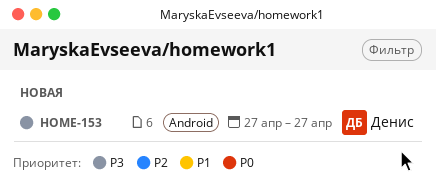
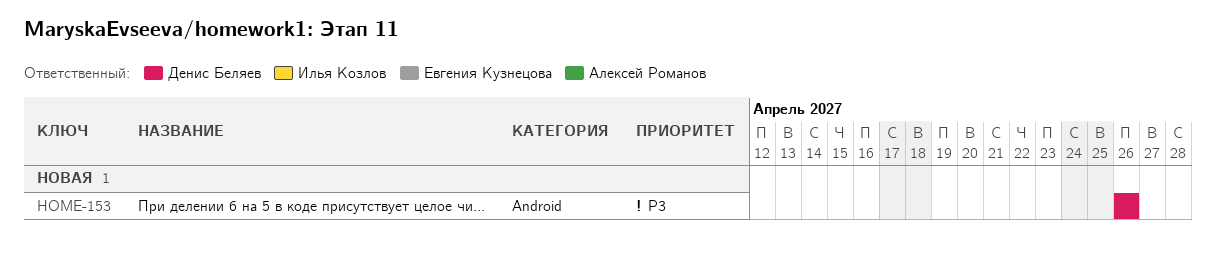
HOME-153, start: Apr 27 -> Apr 26
HOME-153, due: Apr 27 -> Apr 26

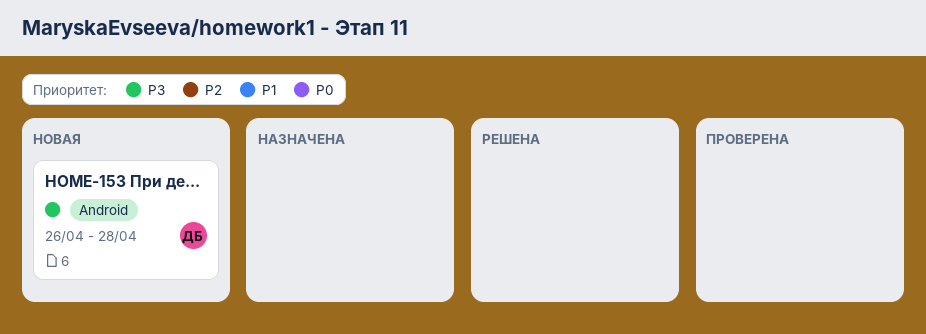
HOME-153, due: Apr 26 -> Apr 28

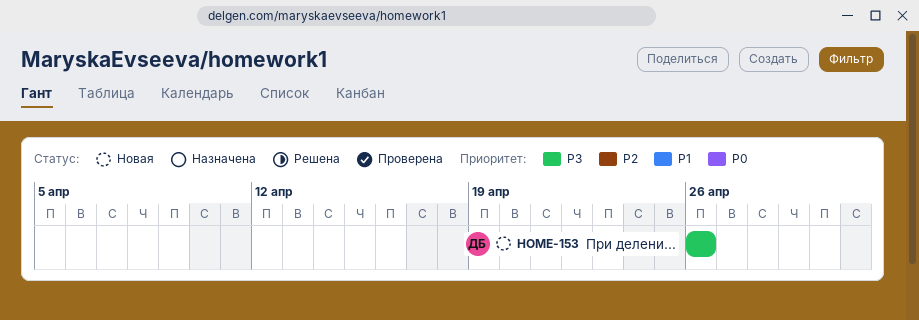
HOME-153, due: Apr 28 -> Apr 26

